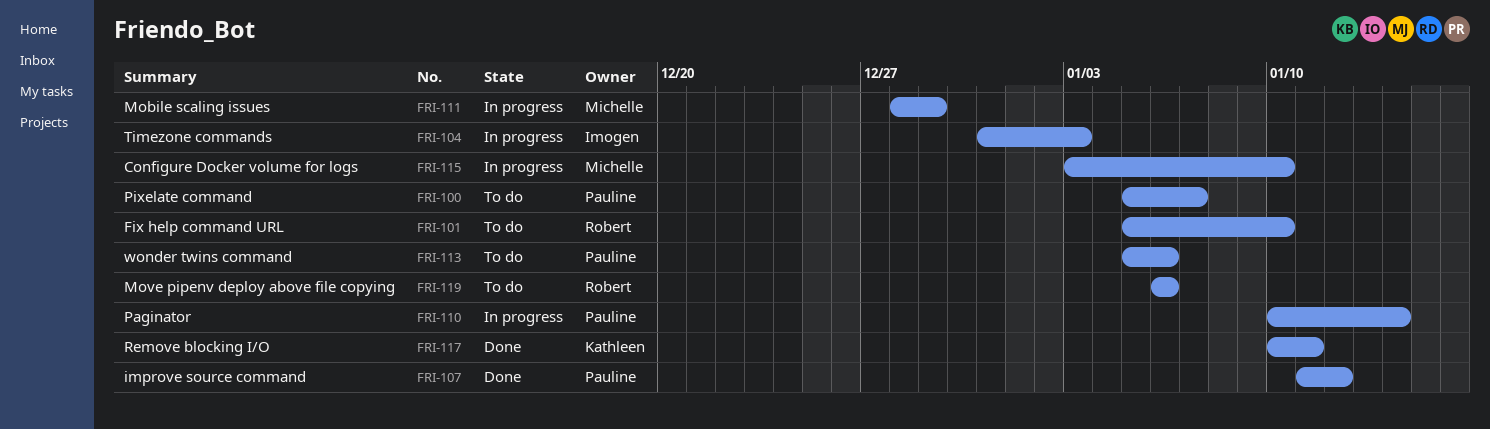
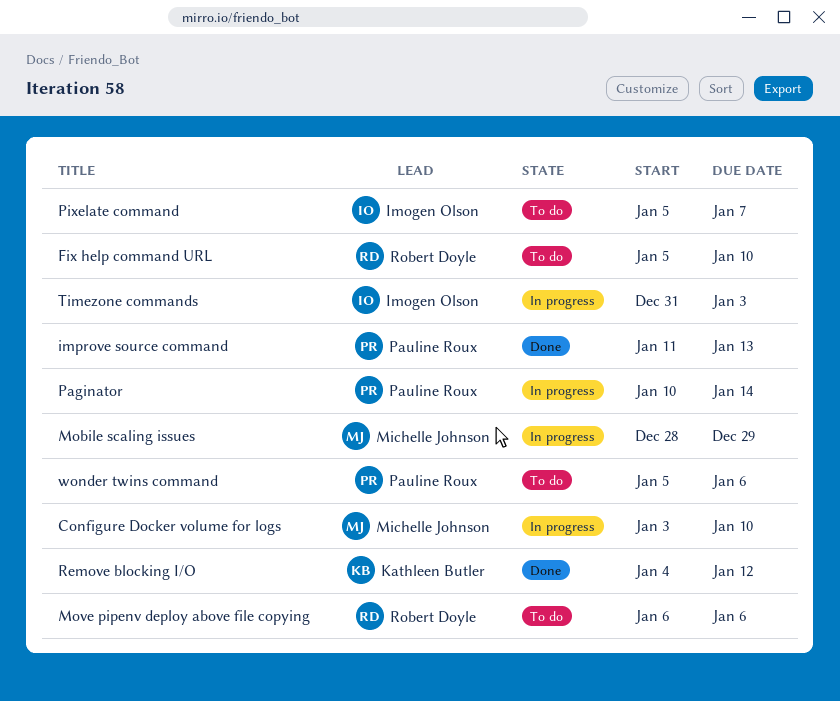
improve source command, due: Jan 12 -> Jan 13
Pixelate command, owner: Pauline Roux -> Imogen Olson
Remove blocking I/O, start: Jan 10 -> Jan 4
Remove blocking I/O, due: Jan 11 -> Jan 12

